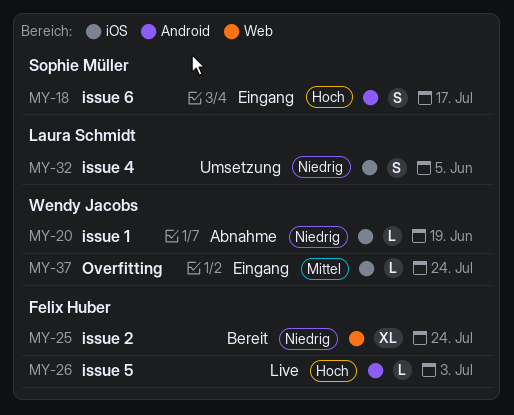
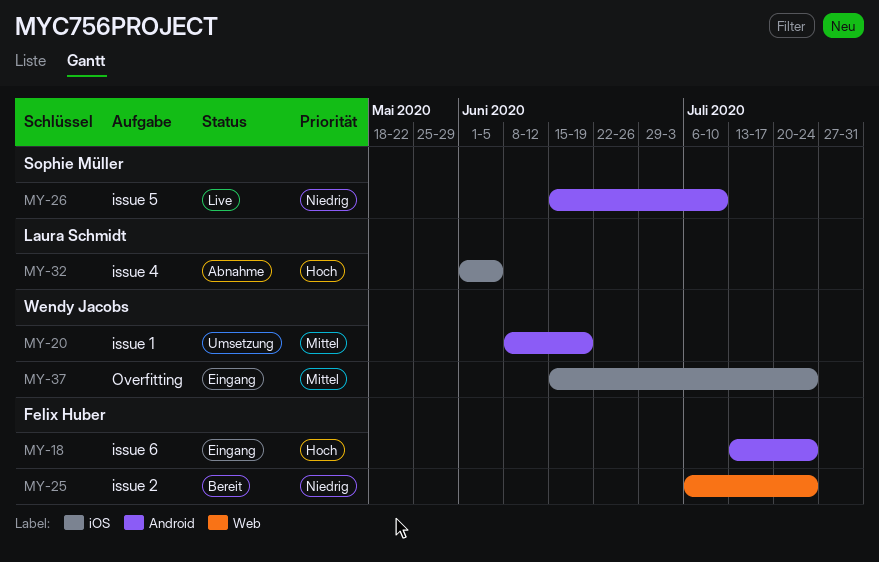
MY-18, owner: Sophie Müller -> Felix Huber
MY-18, due: Jul 17 -> Jul 24
MY-20, status: Abnahme -> Umsetzung
MY-20, priority: Niedrig -> Mittel
MY-20, label: iOS -> Android
MY-26, owner: Felix Huber -> Sophie Müller
MY-26, priority: Hoch -> Niedrig
MY-26, due: Jul 3 -> Jul 10
MY-32, status: Umsetzung -> Abnahme
MY-32, priority: Niedrig -> Hoch

